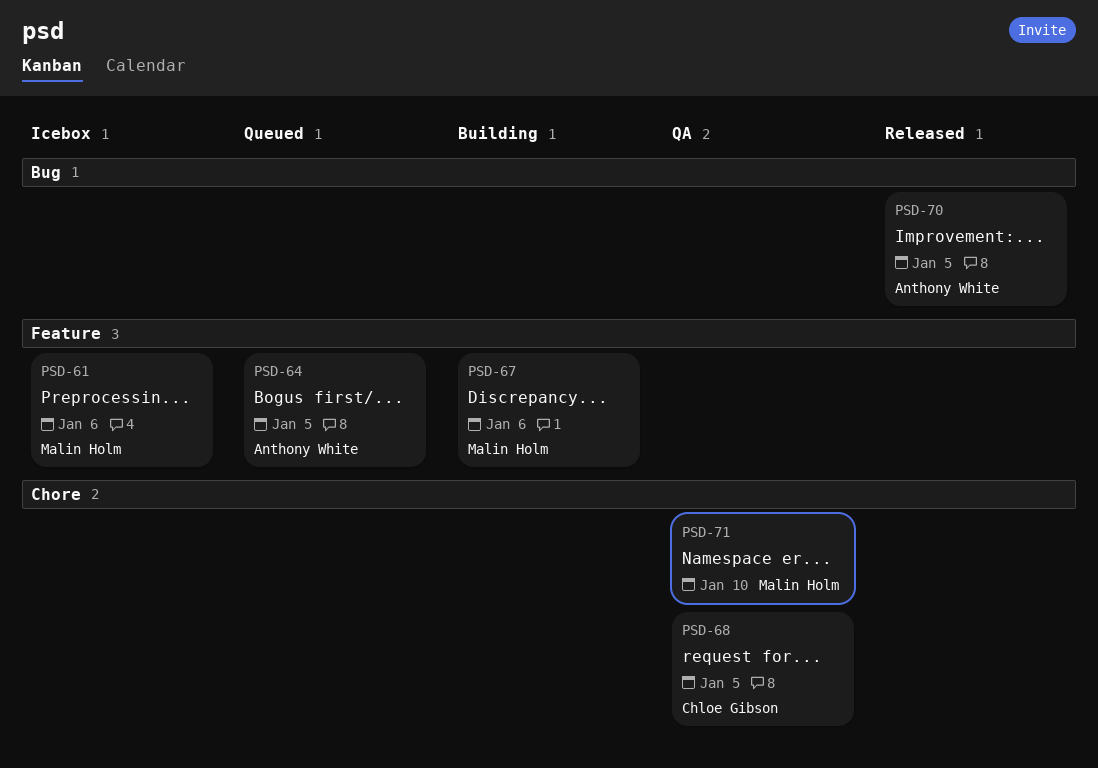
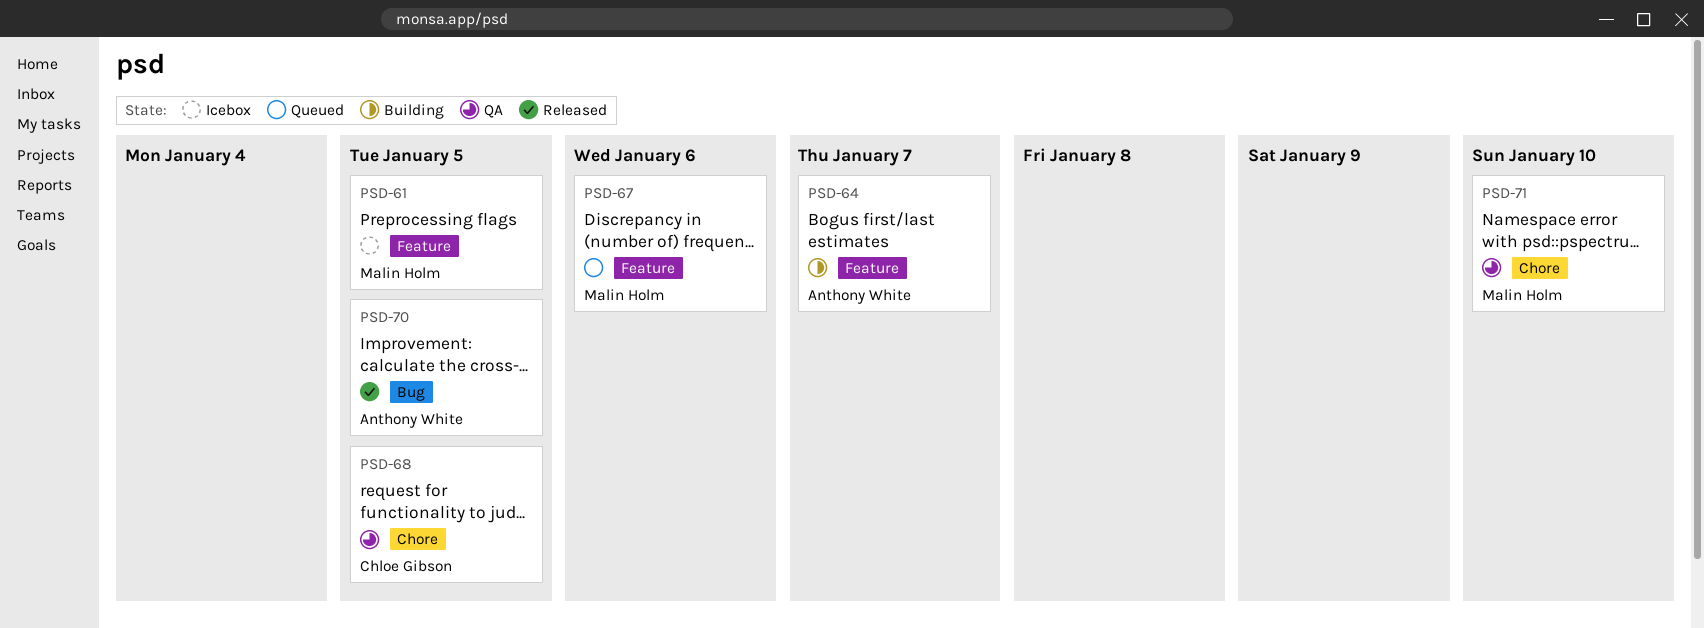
PSD-61, due: Jan 6 -> Jan 5
PSD-64, status: Queued -> Building
PSD-64, due: Jan 5 -> Jan 7
PSD-67, status: Building -> Queued

